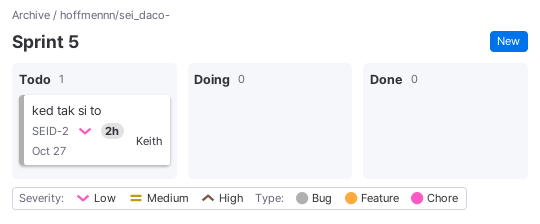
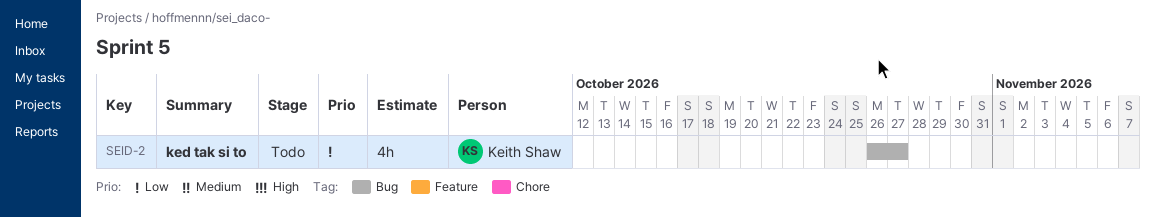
SEID-2, estimate: 2h -> 4h

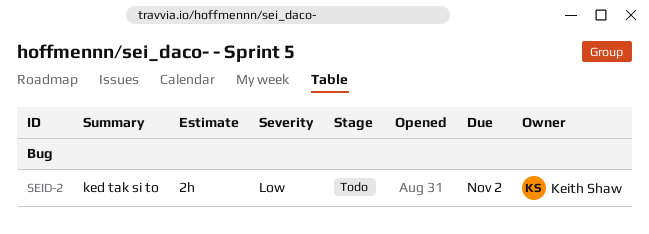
SEID-2, estimate: 4h -> 2h
SEID-2, due: Oct 27 -> Nov 2

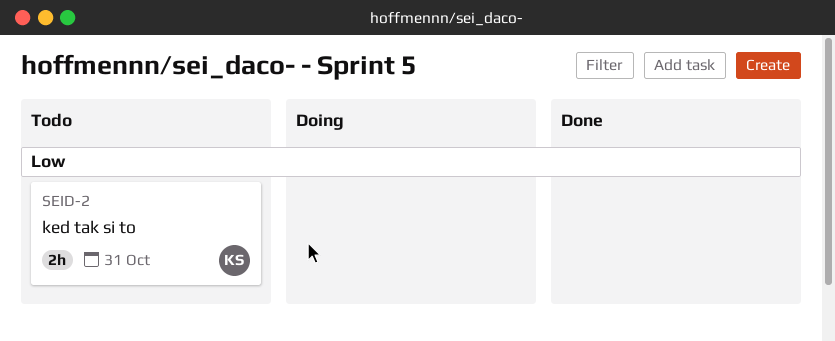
SEID-2, due: Nov 2 -> Oct 31

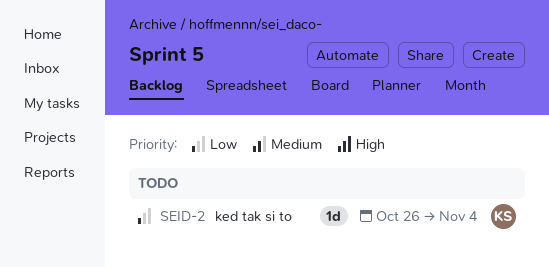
SEID-2, estimate: 2h -> 1d
SEID-2, due: Oct 31 -> Nov 4

